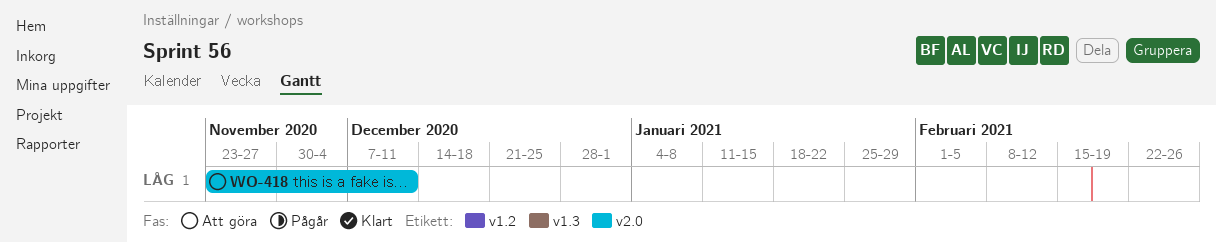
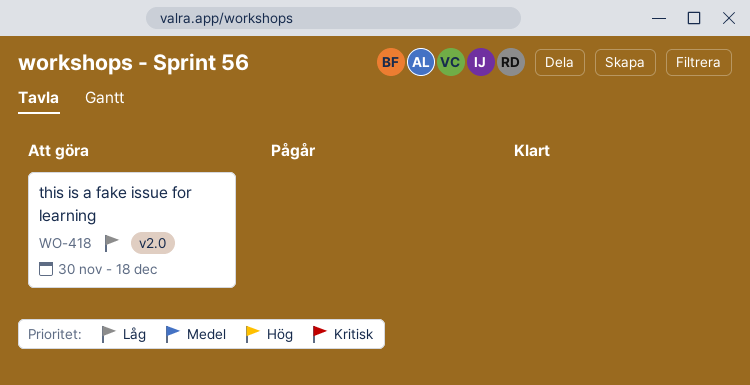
WO-418, start: Nov 23 -> Nov 30
WO-418, due: Dec 11 -> Dec 18

